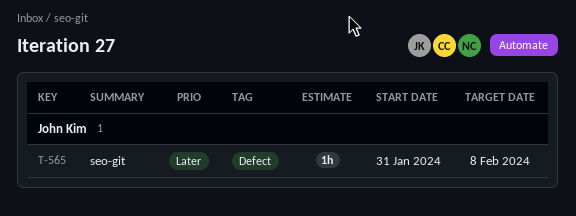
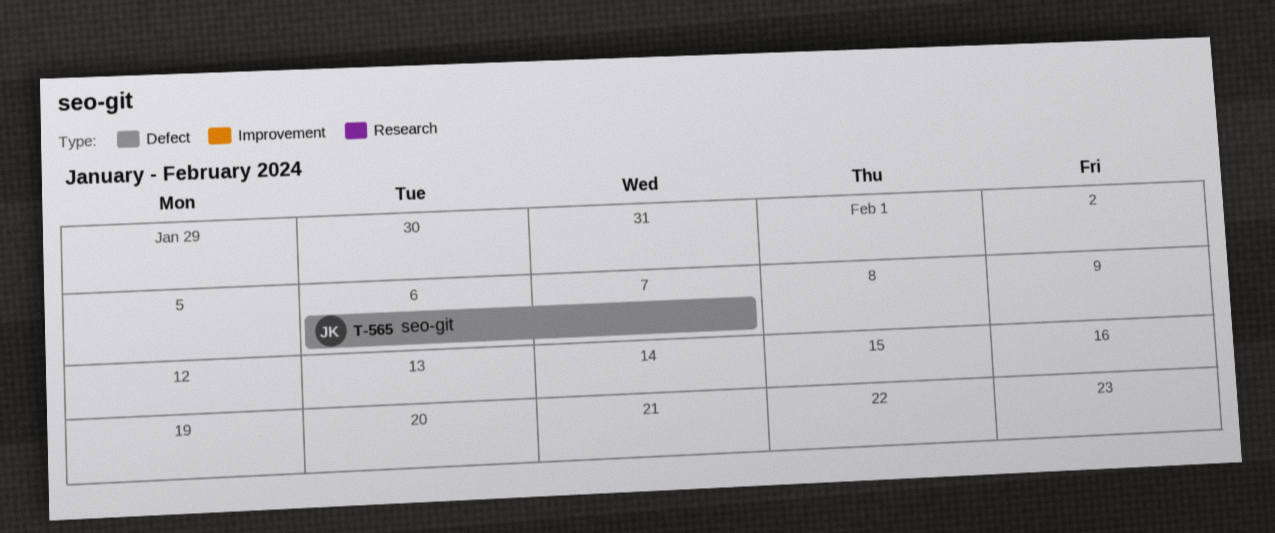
T-565, start: Jan 31 -> Feb 6
T-565, due: Feb 8 -> Feb 7

